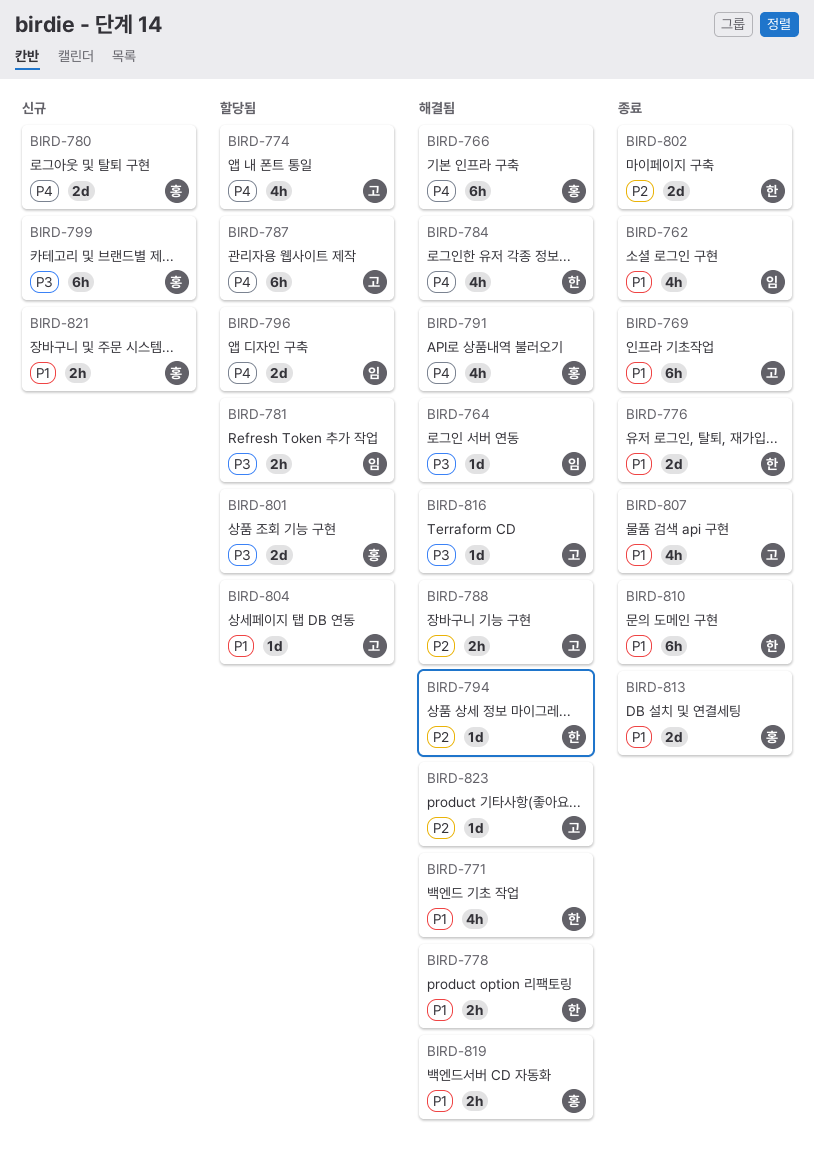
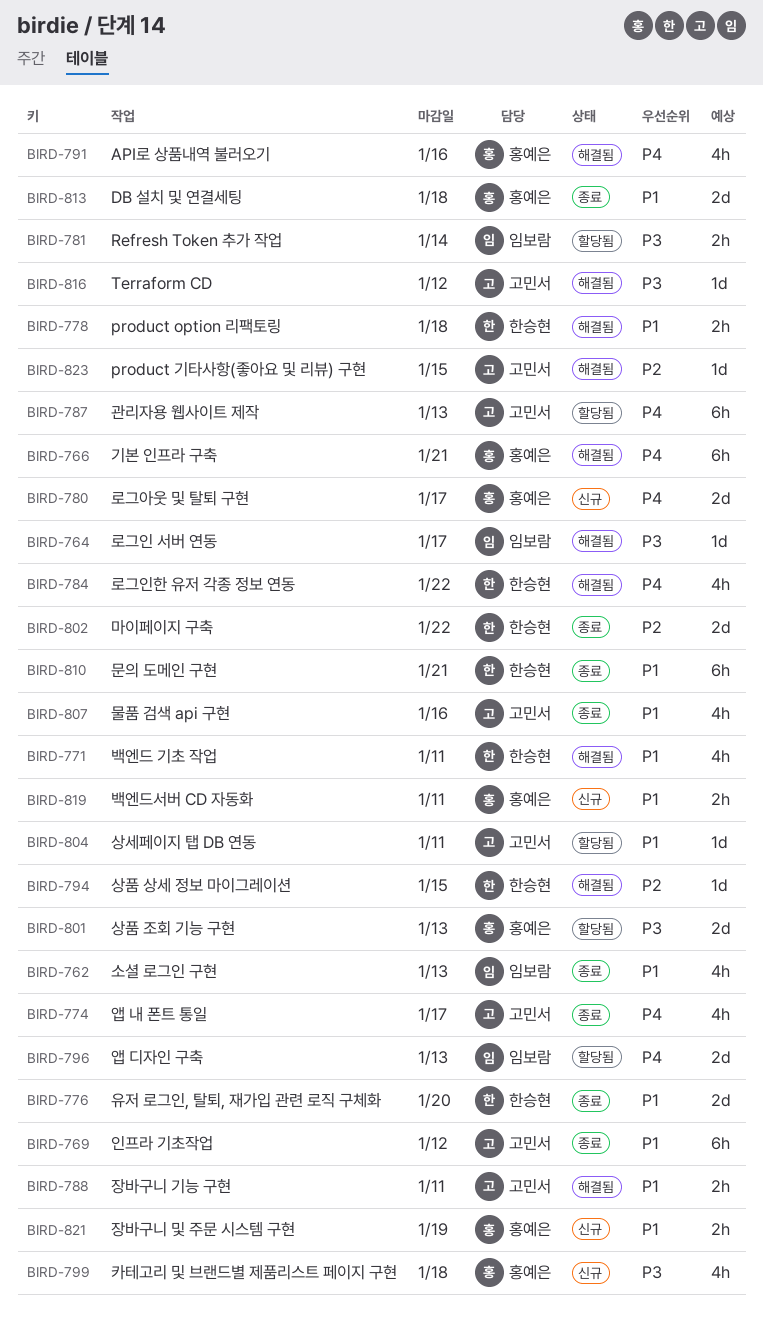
BIRD-774, status: 할당됨 -> 종료
BIRD-788, priority: P2 -> P1
BIRD-799, estimate: 6h -> 4h
BIRD-819, status: 해결됨 -> 신규

